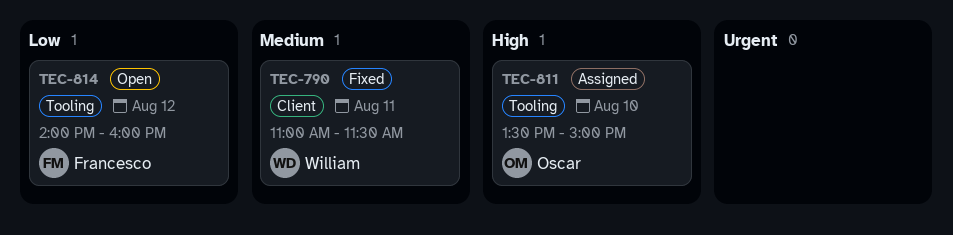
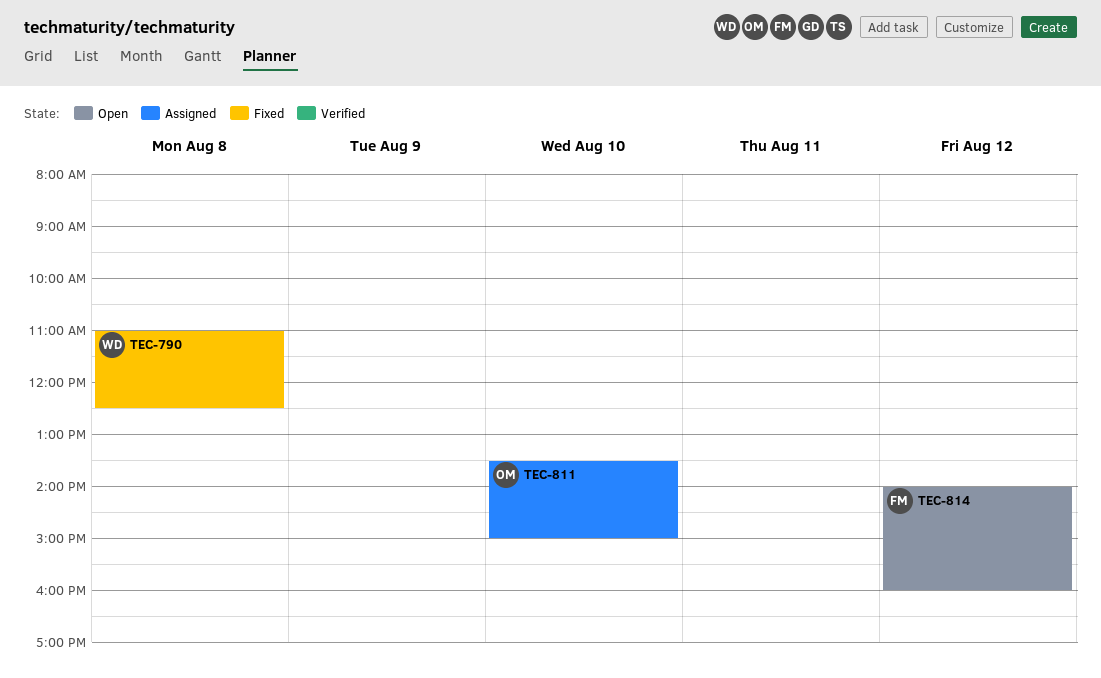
TEC-790, day: Aug 11 -> Aug 8
TEC-790, ends: 11:30 -> 12:30

